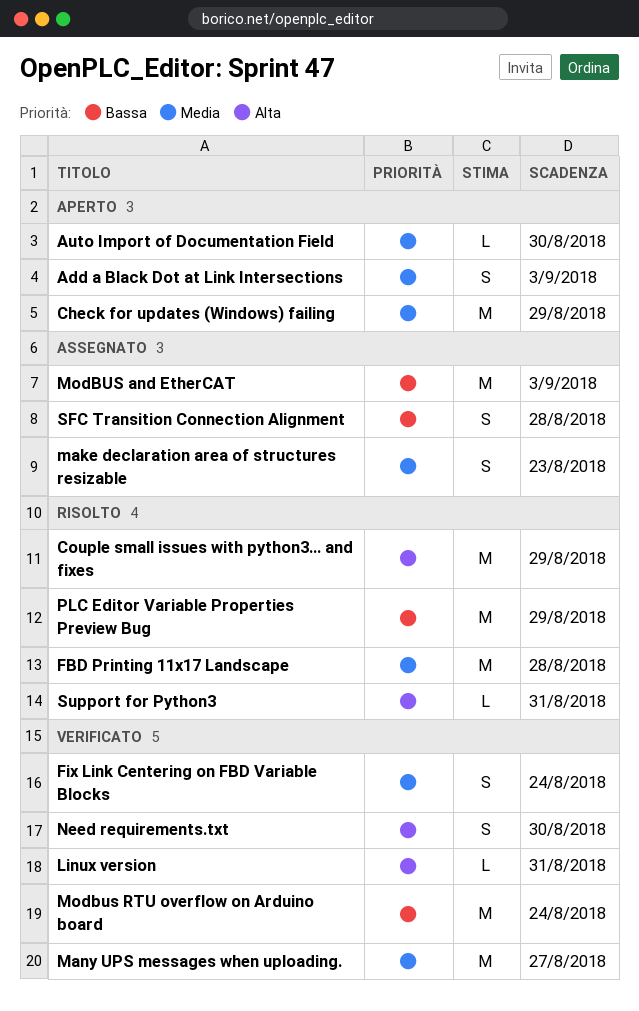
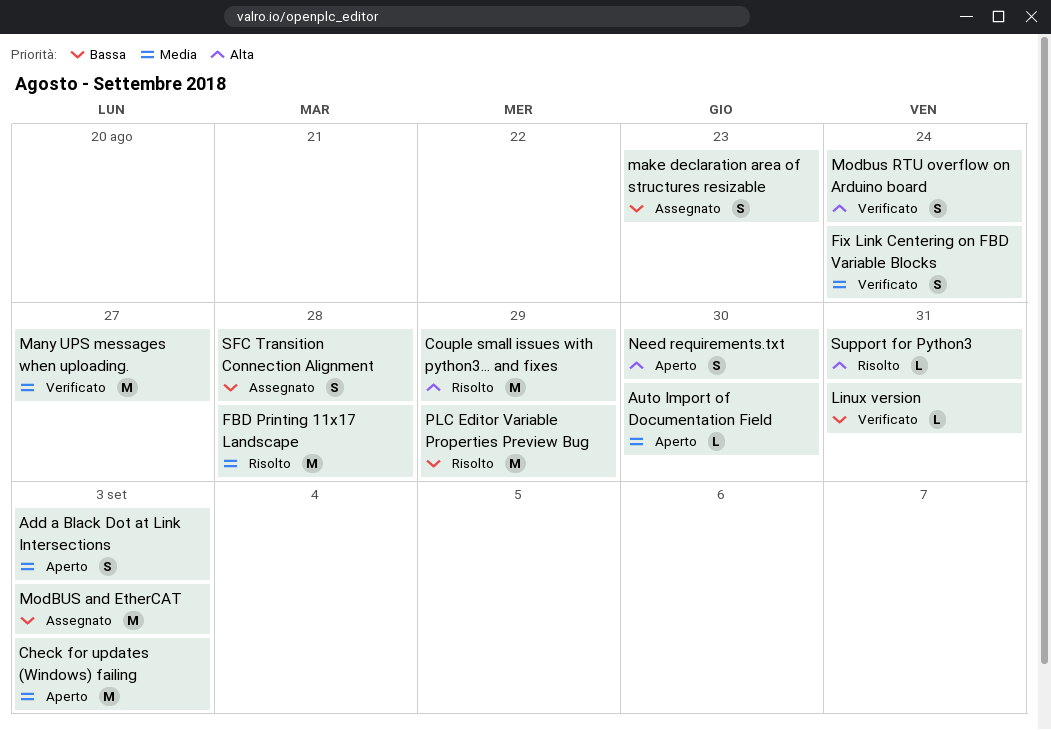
Check for updates (Windows) failing, due: Aug 29 -> Sep 3
Linux version, priority: Alta -> Bassa
make declaration area of structures resizable, priority: Media -> Bassa
Modbus RTU overflow on Arduino board, priority: Bassa -> Alta
Modbus RTU overflow on Arduino board, estimate: M -> S
Need requirements.txt, status: Verificato -> Aperto

